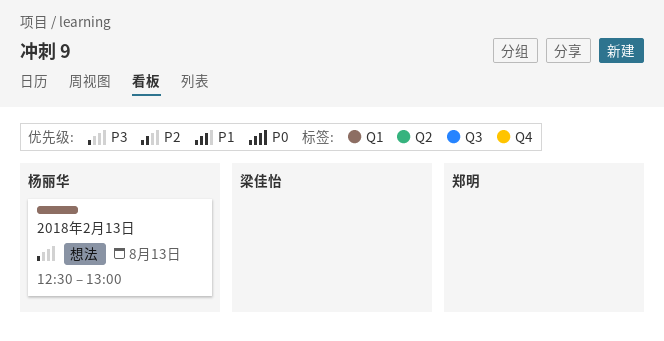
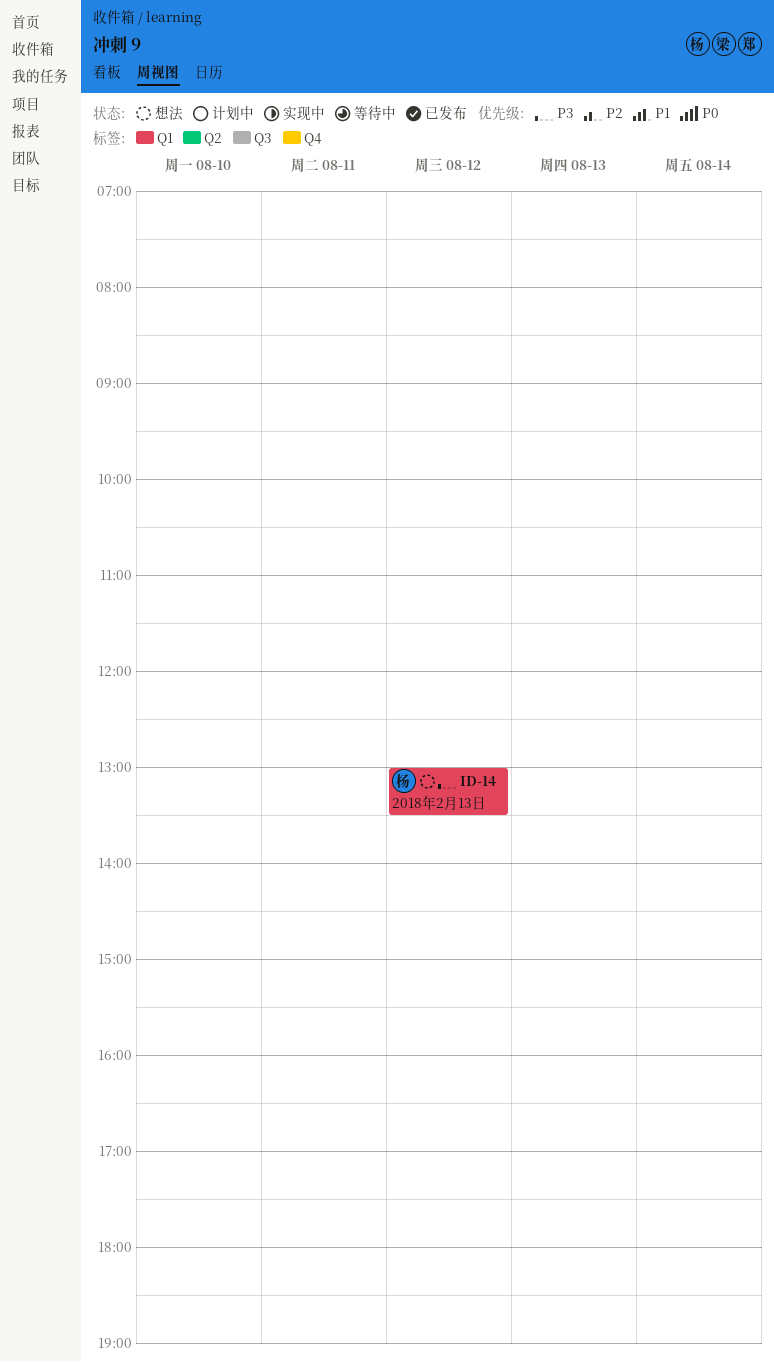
2018年2月13日, day: Aug 13 -> Aug 12
2018年2月13日, begins: 12:30 -> 13:00
2018年2月13日, ends: 13:00 -> 13:30

